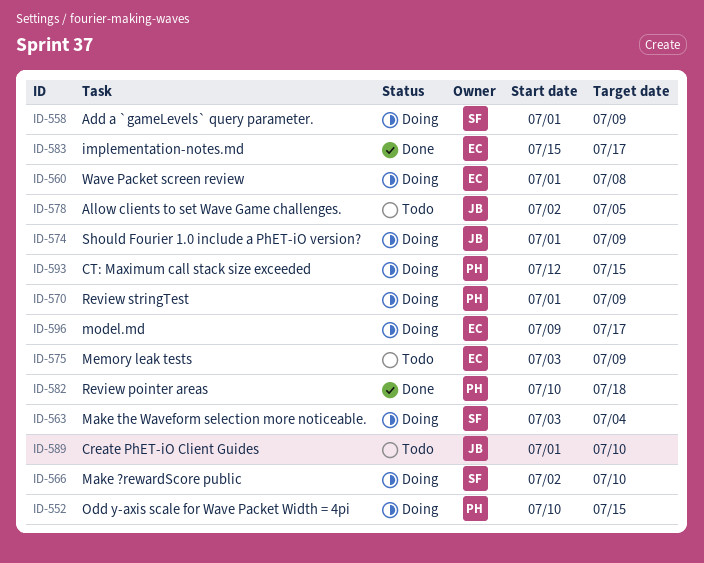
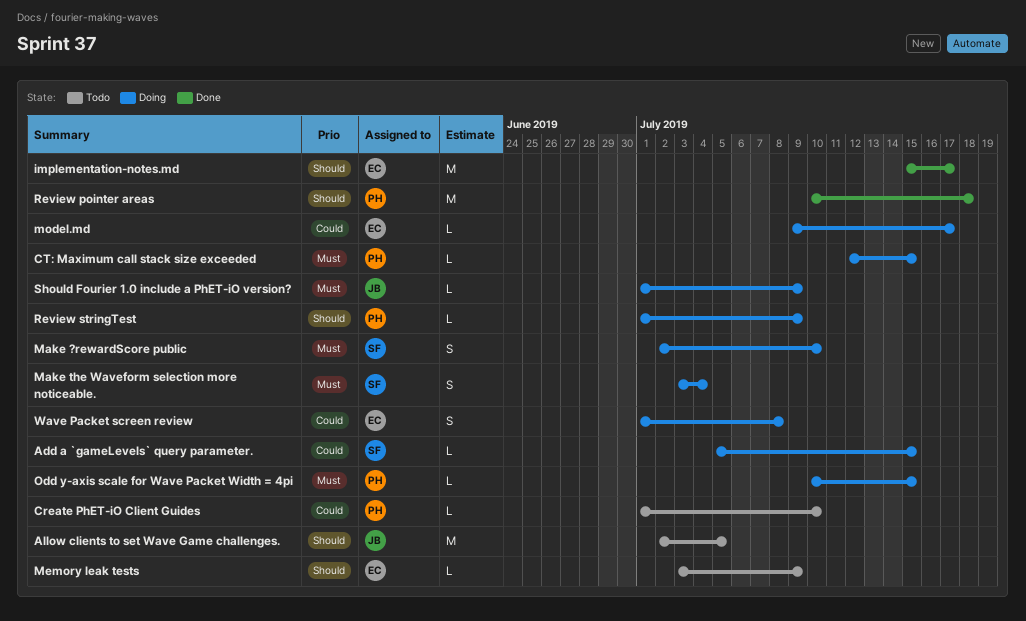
Add a `gameLevels` query parameter., start: Jul 1 -> Jul 5
Add a `gameLevels` query parameter., due: Jul 9 -> Jul 15
Create PhET-iO Client Guides, owner: JB -> PH

